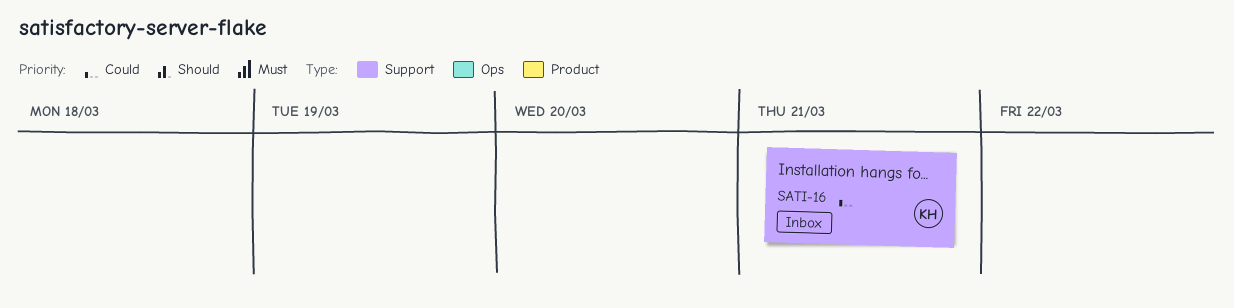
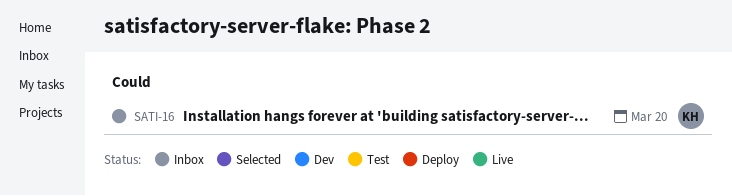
SATI-16, due: Mar 21 -> Mar 20

